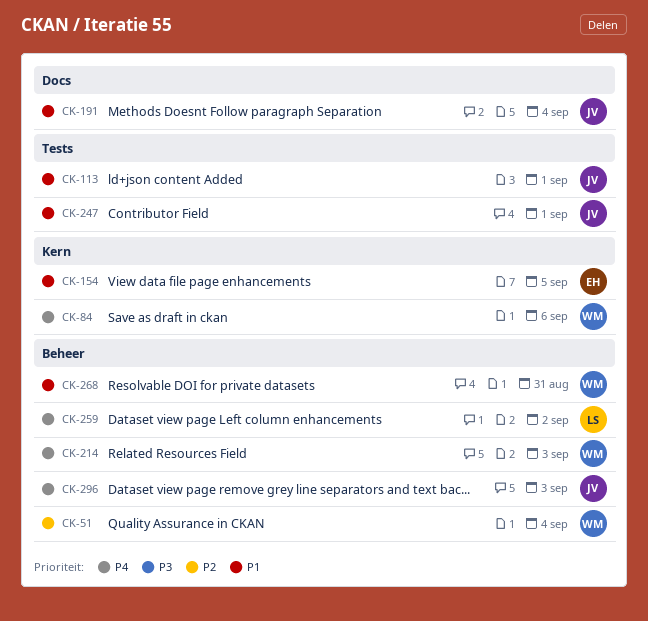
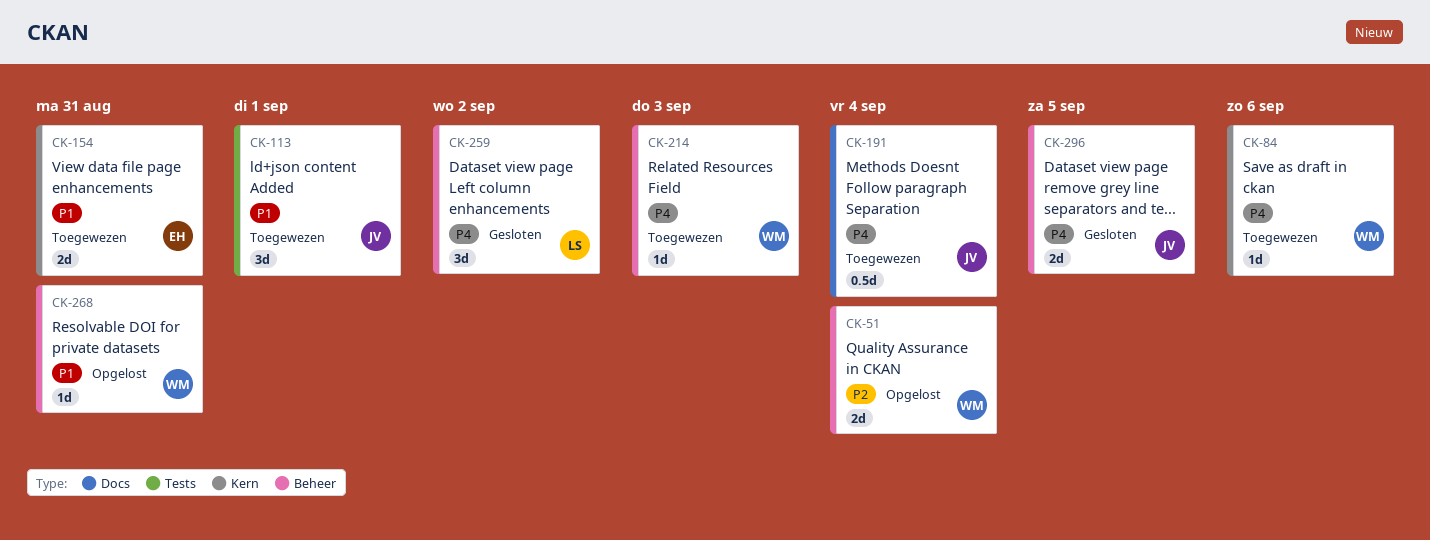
CK-154, due: Sep 5 -> Aug 31
CK-191, priority: P1 -> P4
CK-247: present -> none
CK-296, due: Sep 3 -> Sep 5

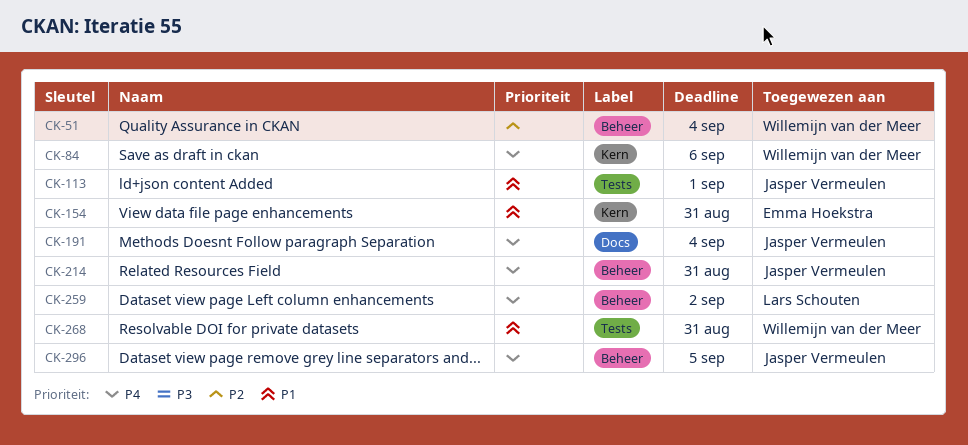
CK-214, owner: Willemijn van der Meer -> Jasper Vermeulen
CK-214, due: Sep 3 -> Aug 31
CK-268, label: Beheer -> Tests

